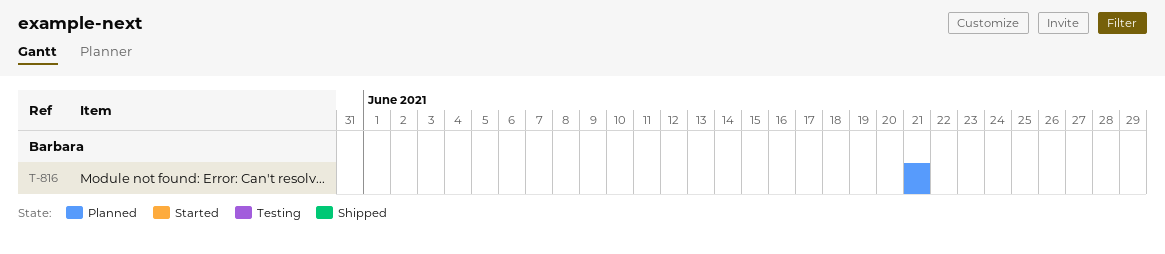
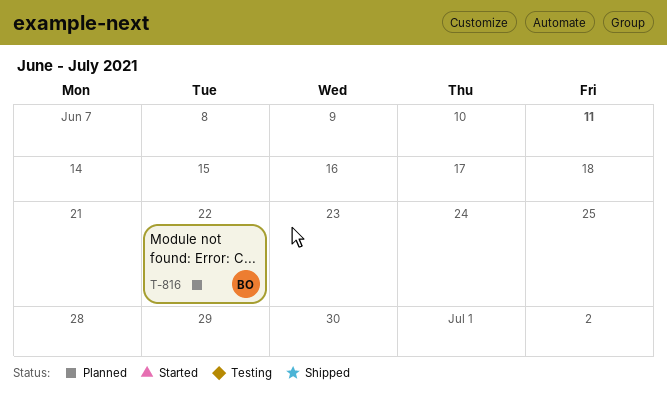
T-816, due: Jun 21 -> Jun 22

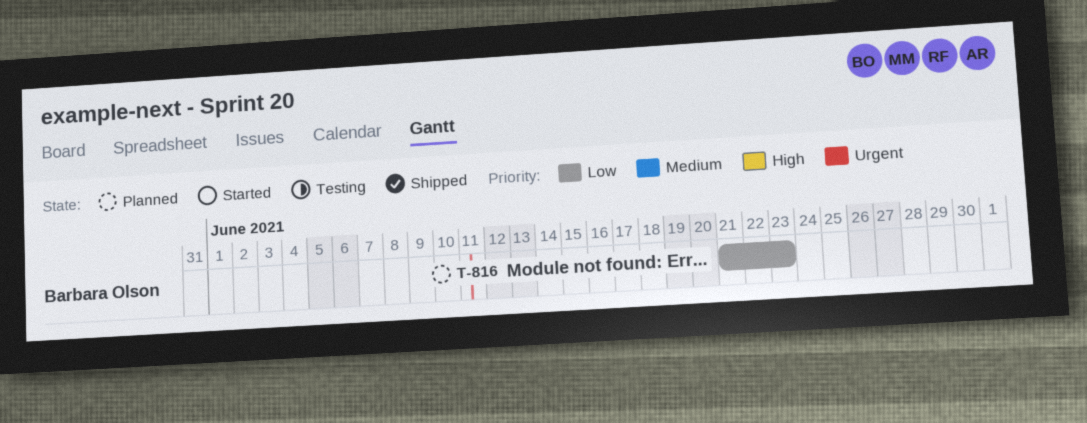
T-816, due: Jun 22 -> Jun 23

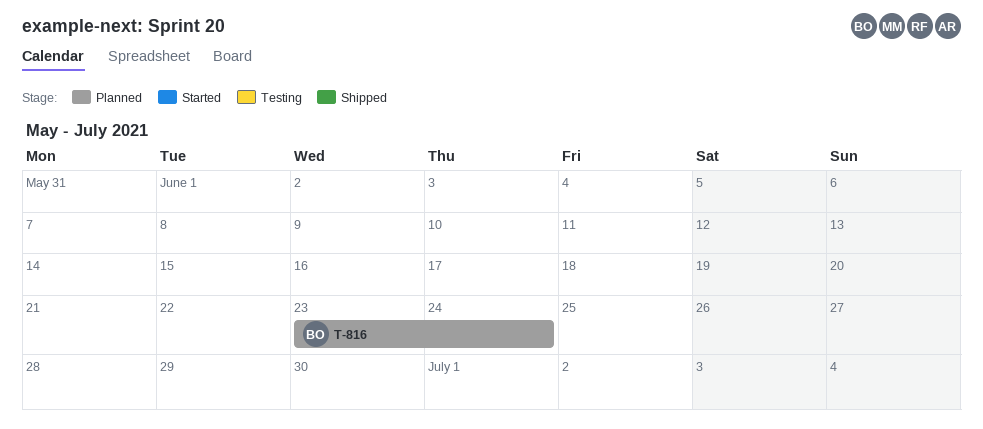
T-816, start: Jun 21 -> Jun 23
T-816, due: Jun 23 -> Jun 24

